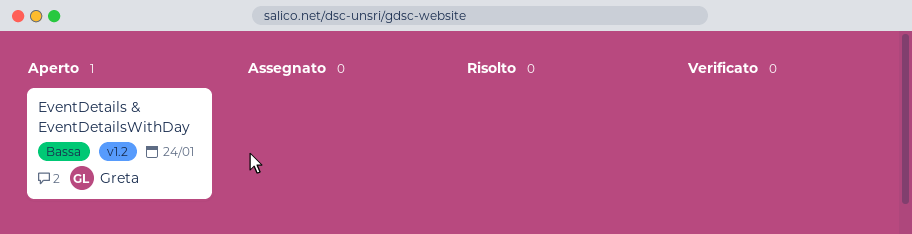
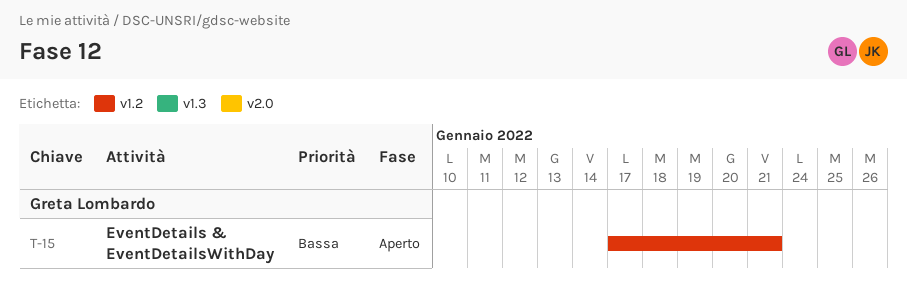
EventDetails & EventDetailsWithDay, due: Jan 24 -> Jan 21

